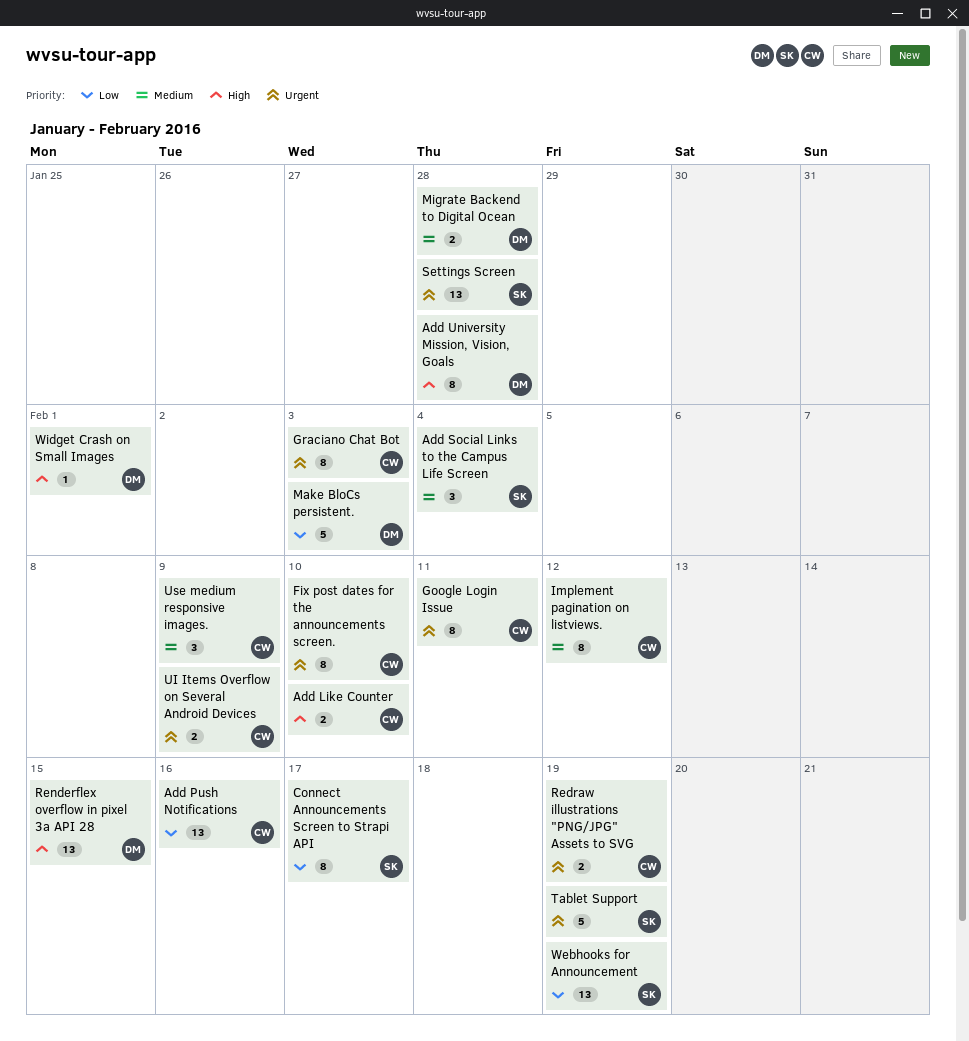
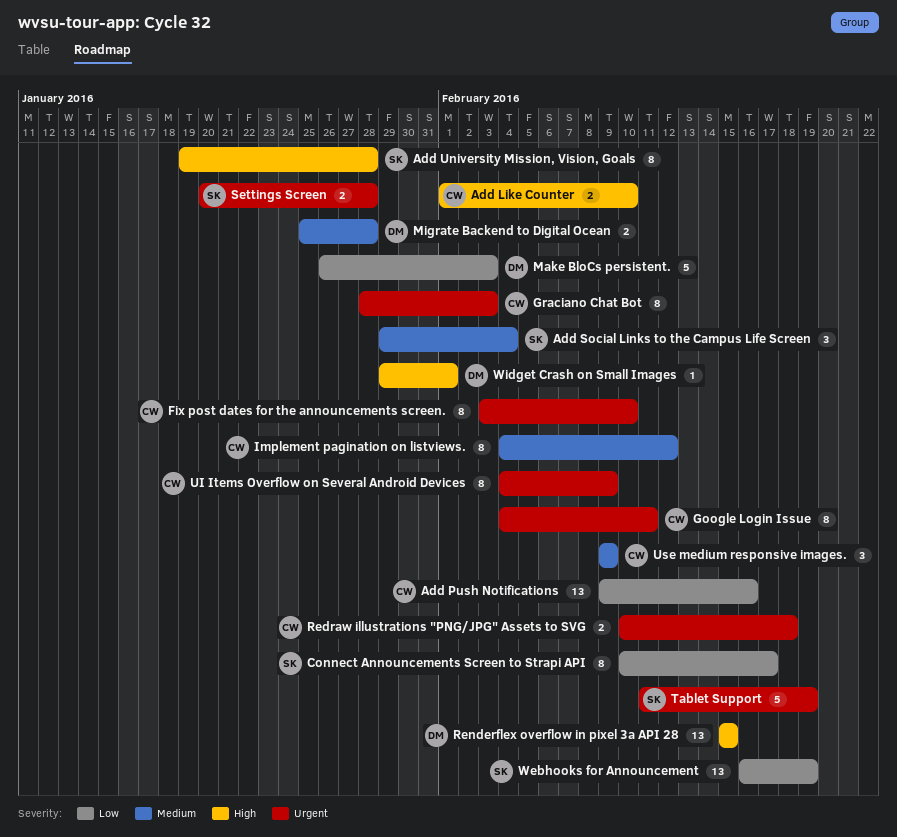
Add University Mission, Vision, Goals, owner: DM -> SK
Redraw illustrations "PNG/JPG" Assets to SVG, due: Feb 19 -> Feb 18
Settings Screen, estimate: 13 -> 2
UI Items Overflow on Several Android Devices, estimate: 2 -> 8

